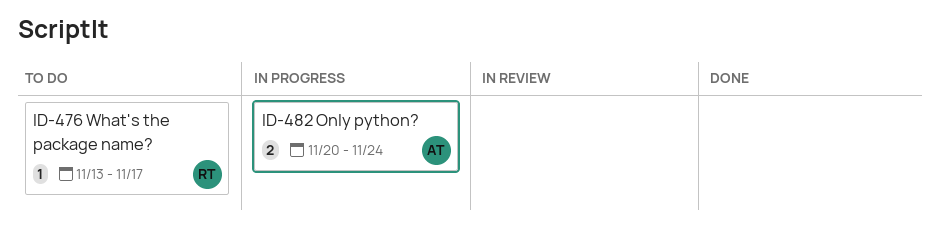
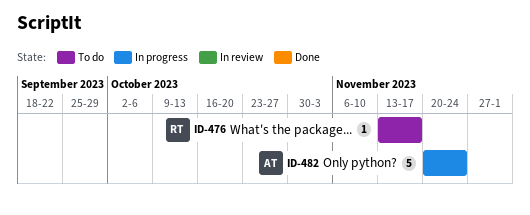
ID-482, estimate: 2 -> 5

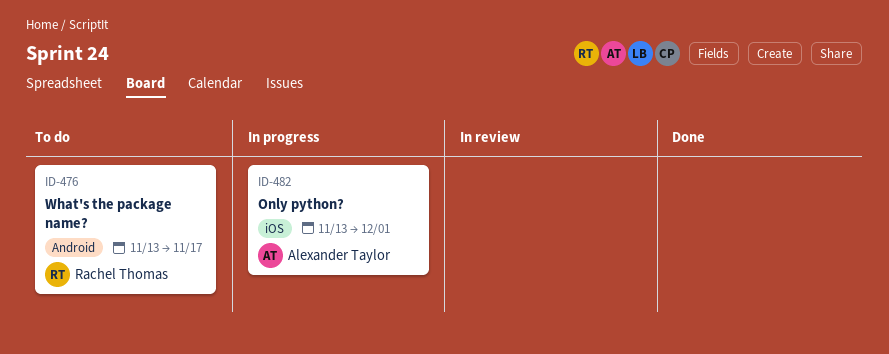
ID-482, start: Nov 20 -> Nov 13
ID-482, due: Nov 24 -> Dec 1

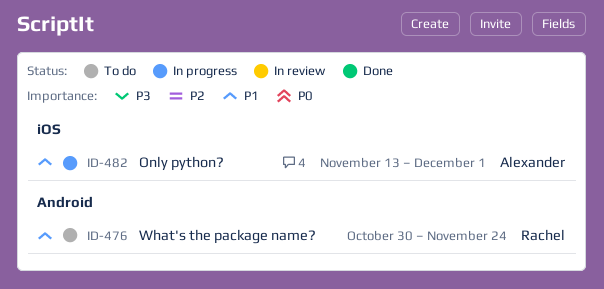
ID-476, start: Nov 13 -> Oct 30
ID-476, due: Nov 17 -> Nov 24

